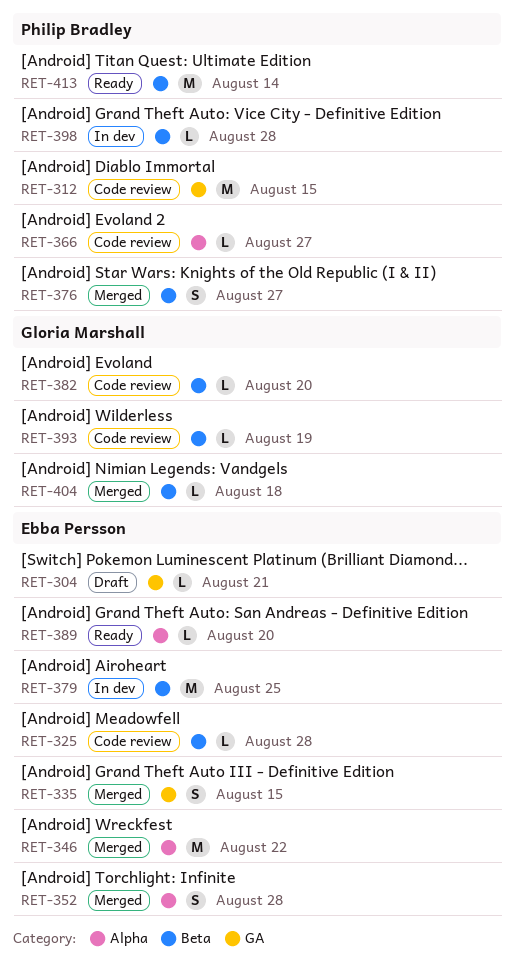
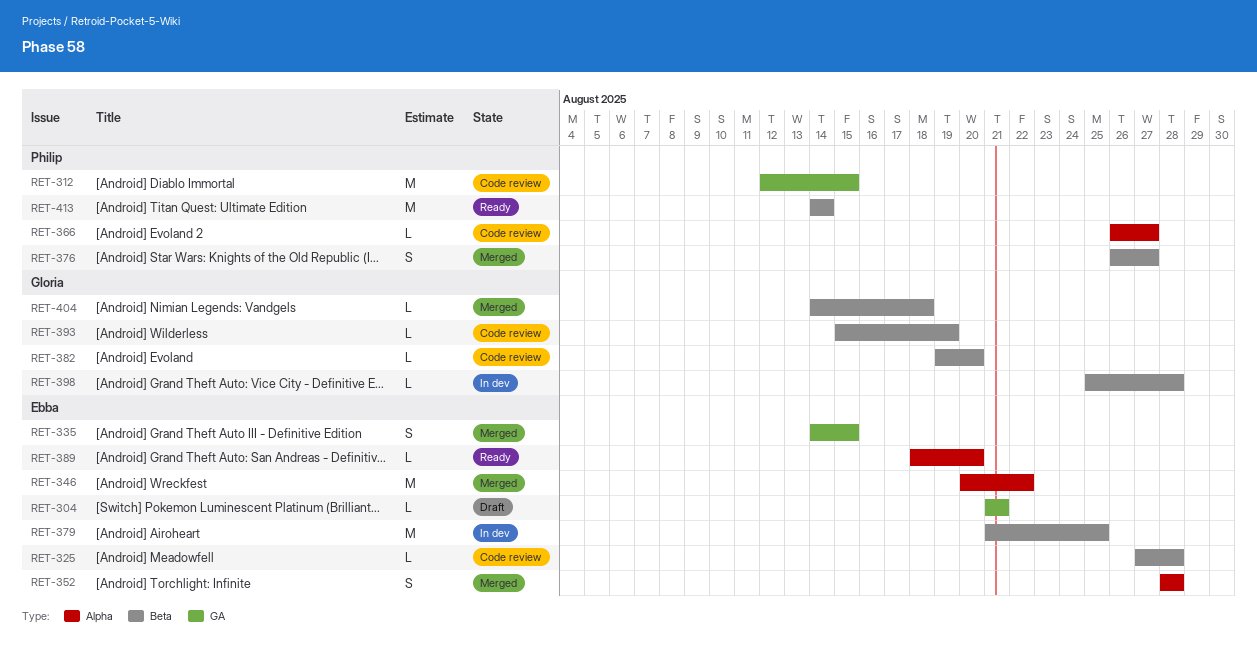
RET-398, owner: Philip Bradley -> Gloria Marshall

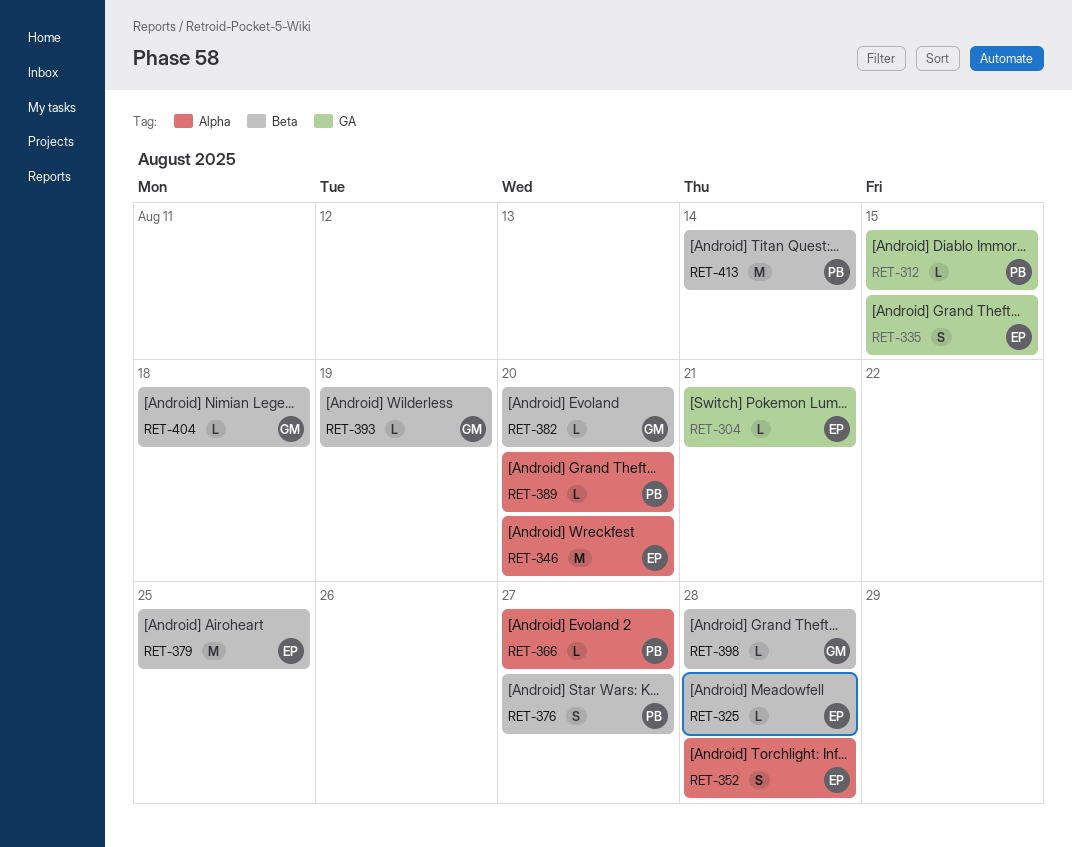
RET-312, estimate: M -> L
RET-346, due: Aug 22 -> Aug 20
RET-389, owner: Ebba -> Philip

